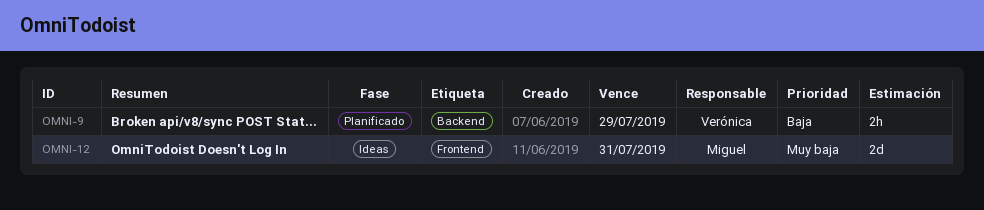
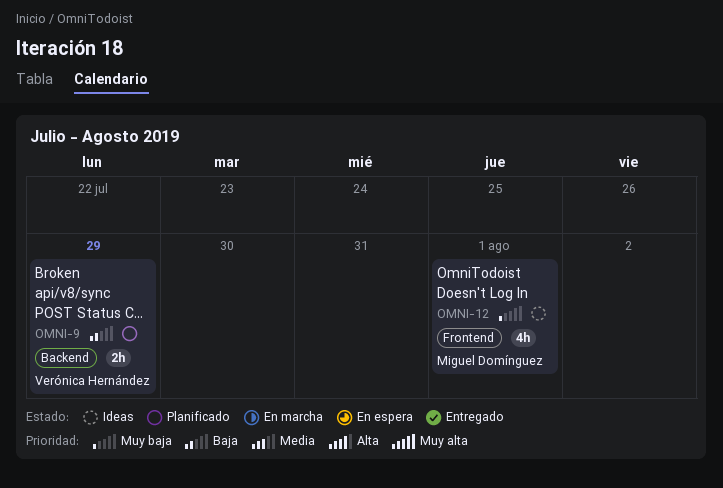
OMNI-12, estimate: 2d -> 4h
OMNI-12, due: Jul 31 -> Aug 1

